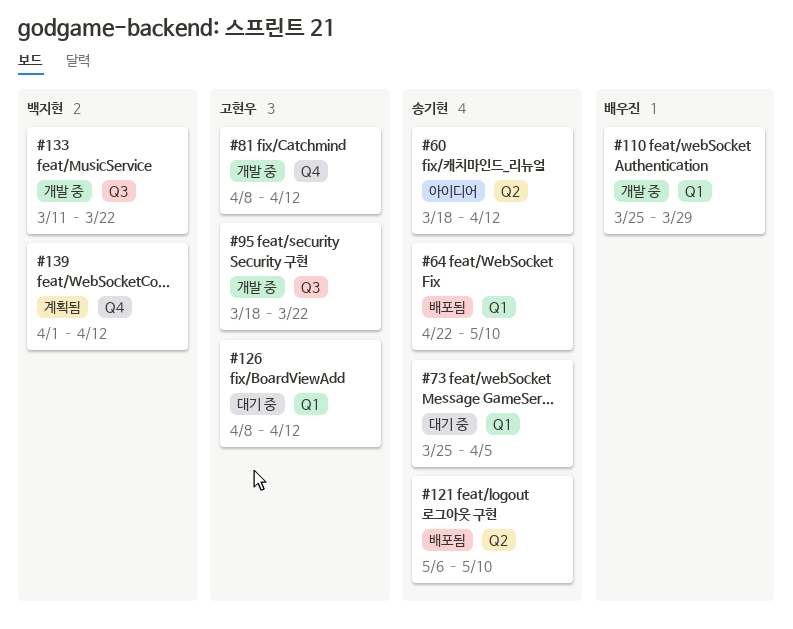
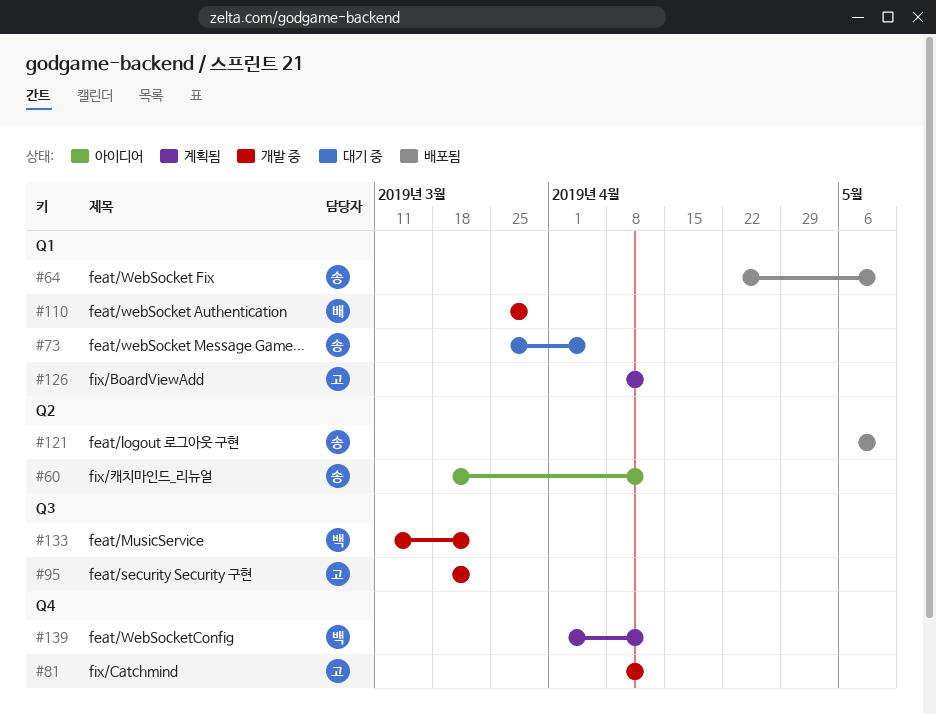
#126, status: 대기 중 -> 계획됨

